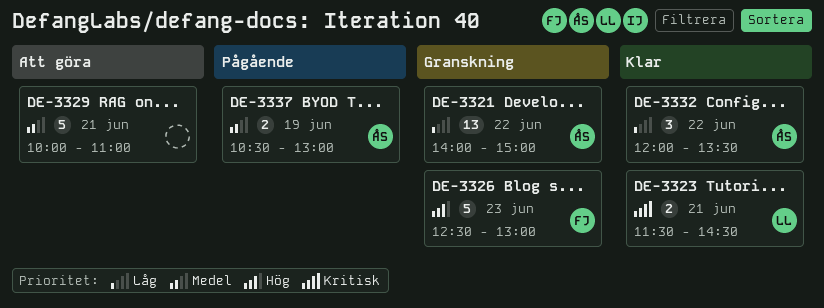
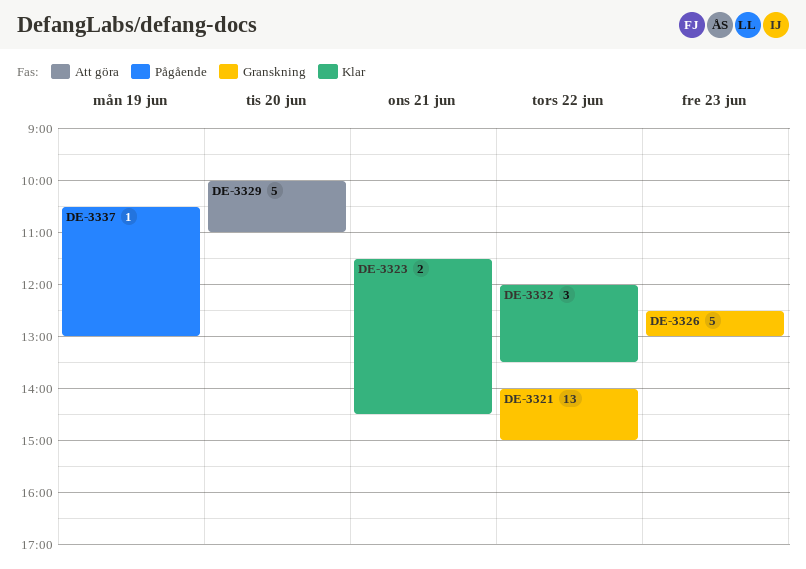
DE-3329, day: Jun 21 -> Jun 20
DE-3337, estimate: 2 -> 1

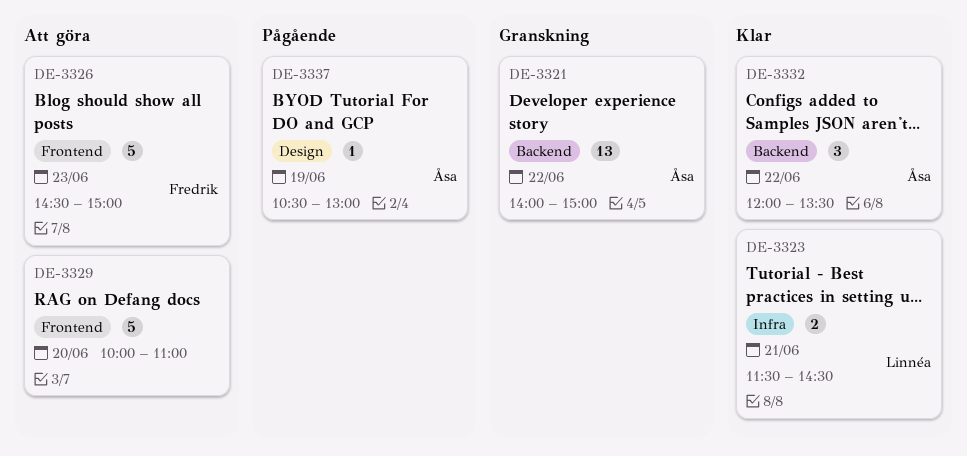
DE-3326, status: Granskning -> Att göra
DE-3326, begins: 12:30 -> 14:30
DE-3326, ends: 13:00 -> 15:00

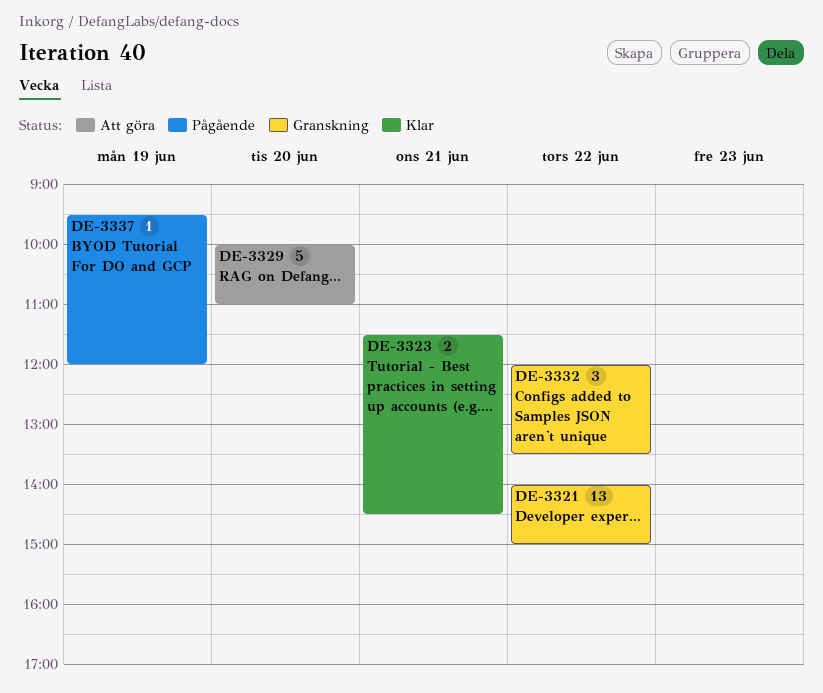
DE-3326: present -> none
DE-3332, status: Klar -> Granskning
DE-3337, begins: 10:30 -> 09:30
DE-3337, ends: 13:00 -> 12:00

